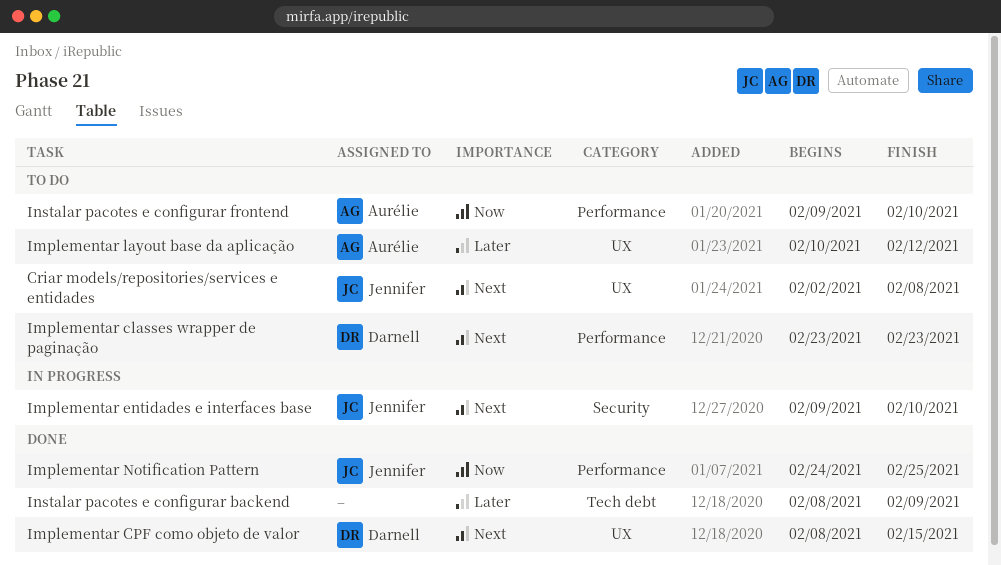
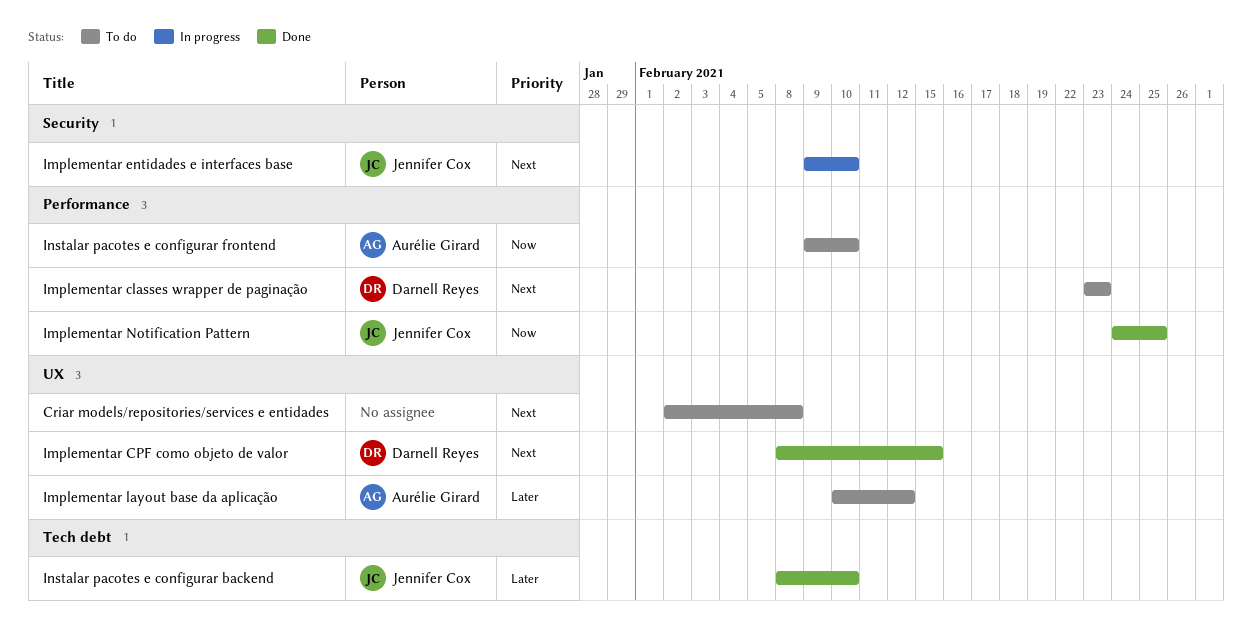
Criar models/repositories/services e entidades, owner: Jennifer Cox -> none
Instalar pacotes e configurar backend, owner: none -> Jennifer Cox
Instalar pacotes e configurar backend, due: Feb 9 -> Feb 10

